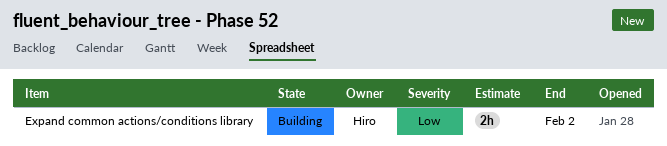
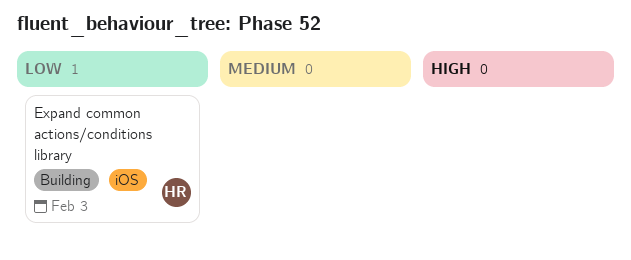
Expand common actions/conditions library, due: Feb 2 -> Feb 3

